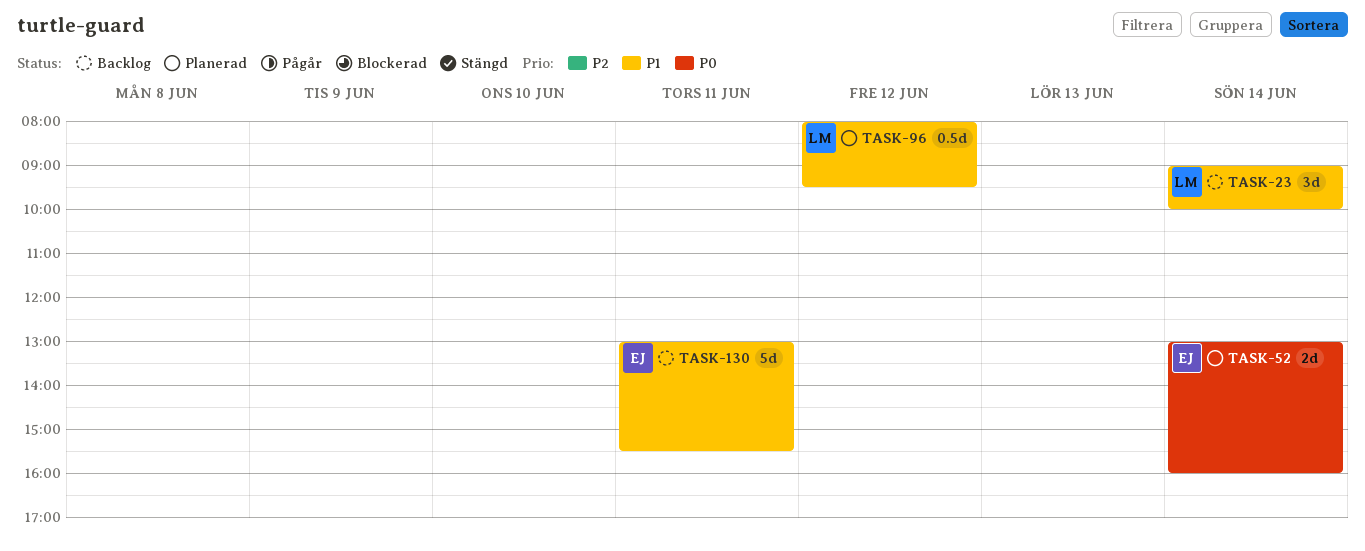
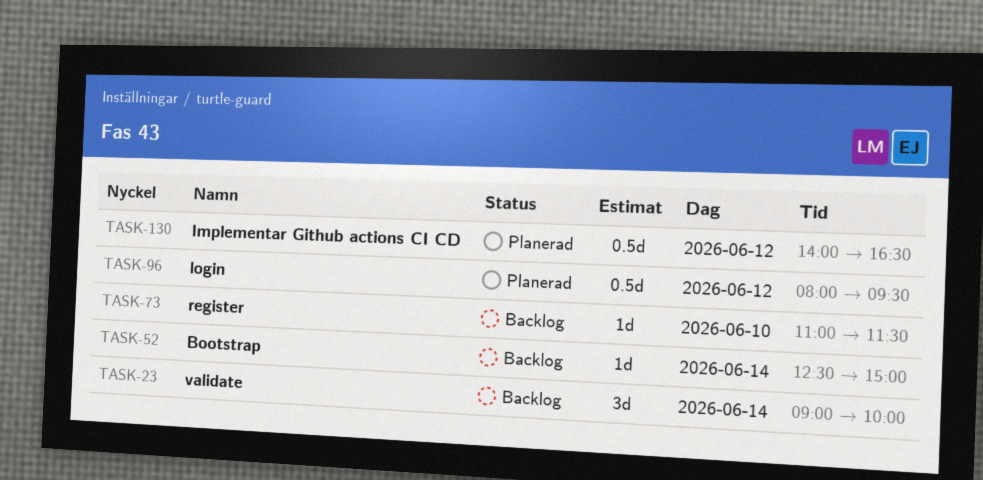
TASK-52, status: Planerad -> Backlog
TASK-52, estimate: 2d -> 1d
TASK-52, begins: 13:00 -> 12:30
TASK-52, ends: 16:00 -> 15:00
TASK-73: none -> present
TASK-130, status: Backlog -> Planerad
TASK-130, estimate: 5d -> 0.5d
TASK-130, day: Jun 11 -> Jun 12
TASK-130, begins: 13:00 -> 14:00
TASK-130, ends: 15:30 -> 16:30

